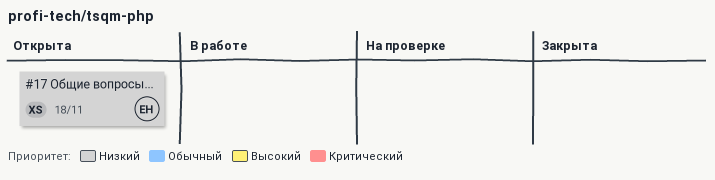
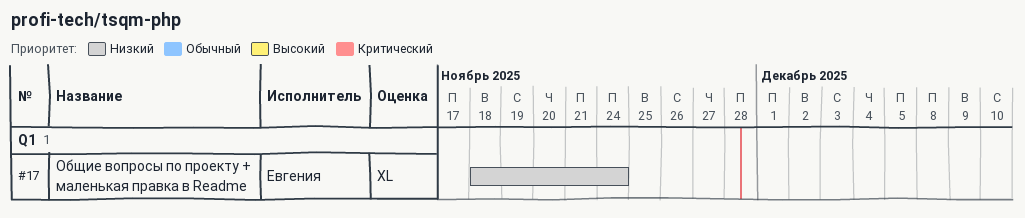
#17, estimate: XS -> XL
#17, due: Nov 18 -> Nov 24

